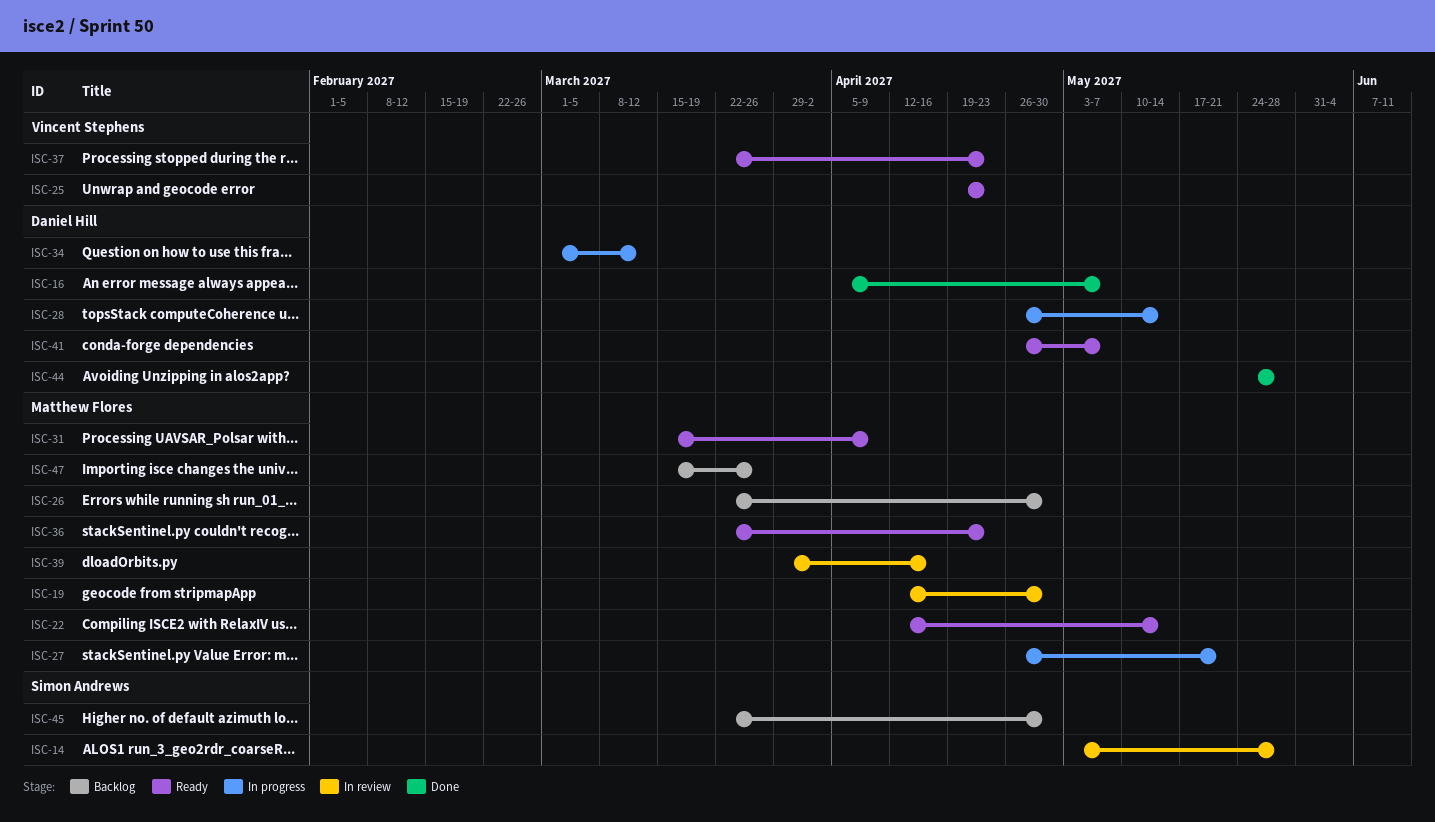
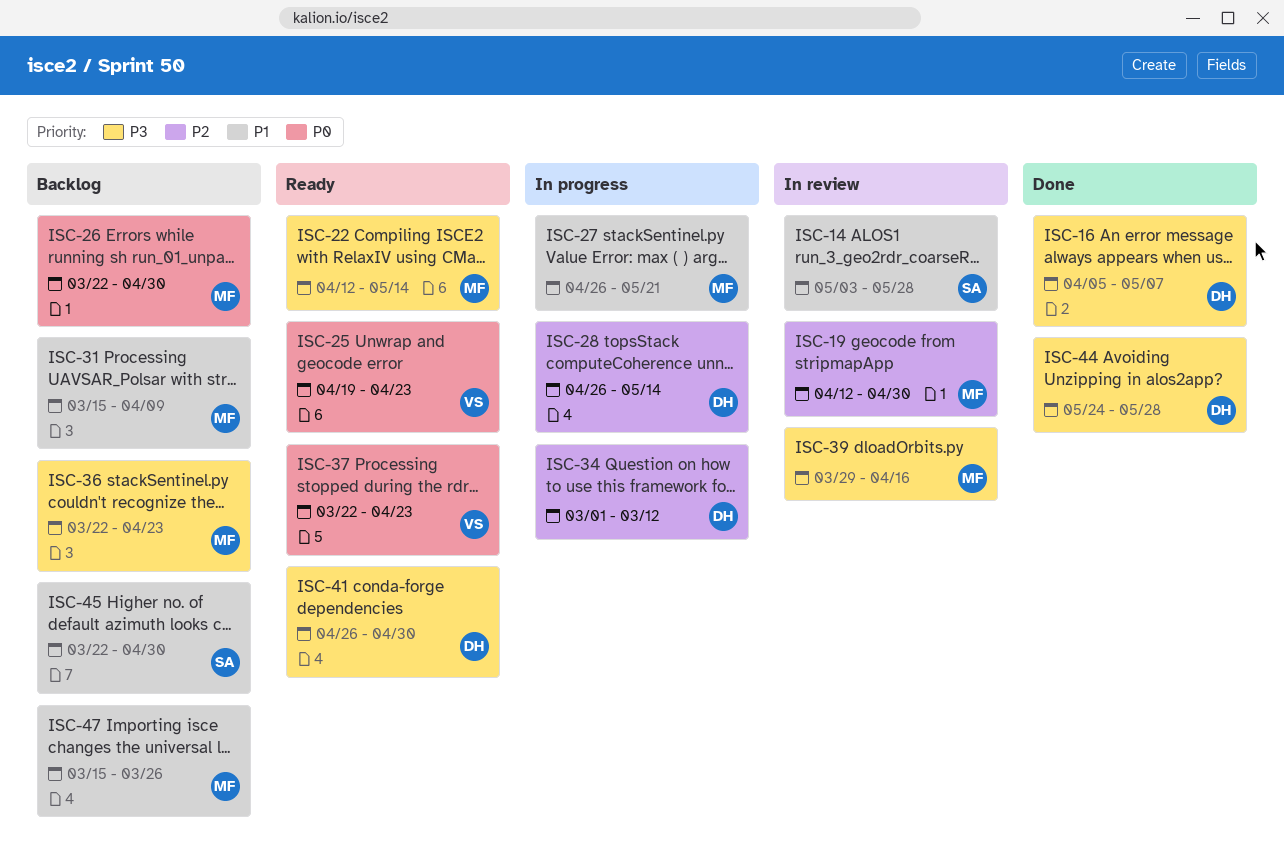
ISC-31, status: Ready -> Backlog
ISC-36, status: Ready -> Backlog
ISC-41, due: May 7 -> Apr 30

